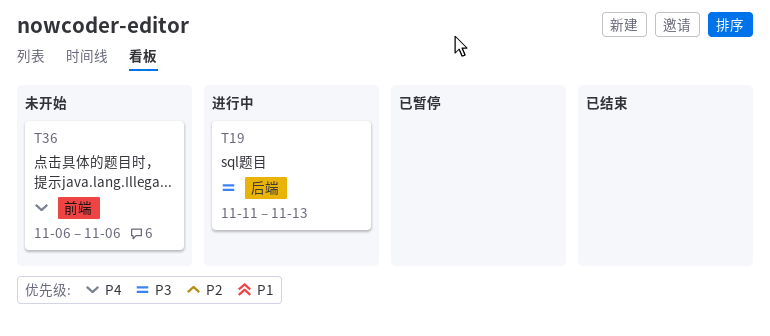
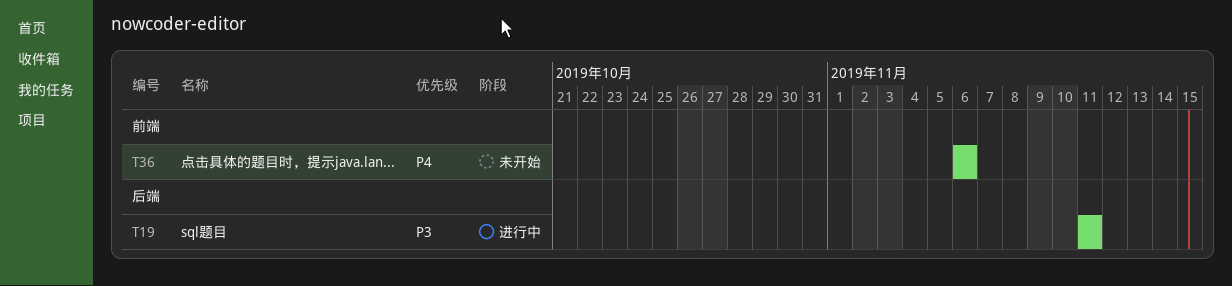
T19, due: Nov 13 -> Nov 11

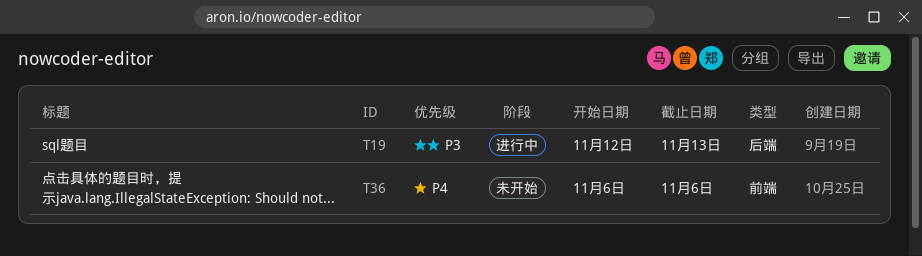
T19, start: Nov 11 -> Nov 12
T19, due: Nov 11 -> Nov 13

